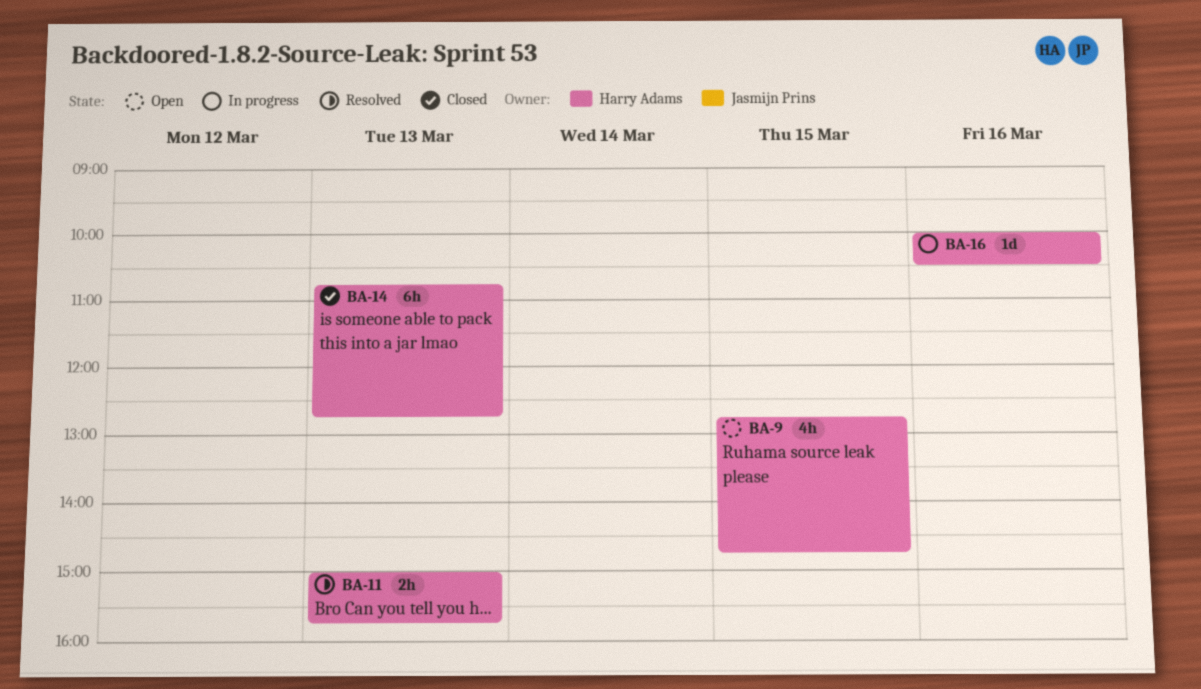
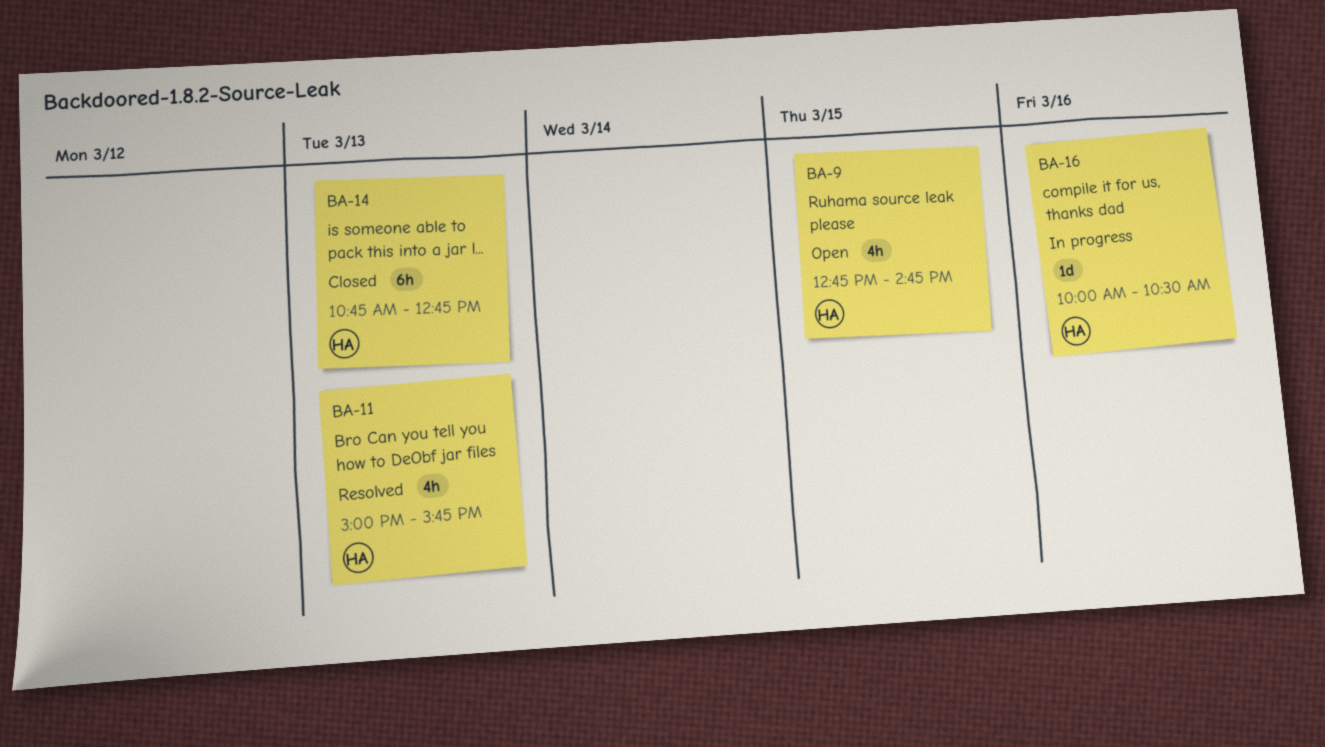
BA-11, estimate: 2h -> 4h

